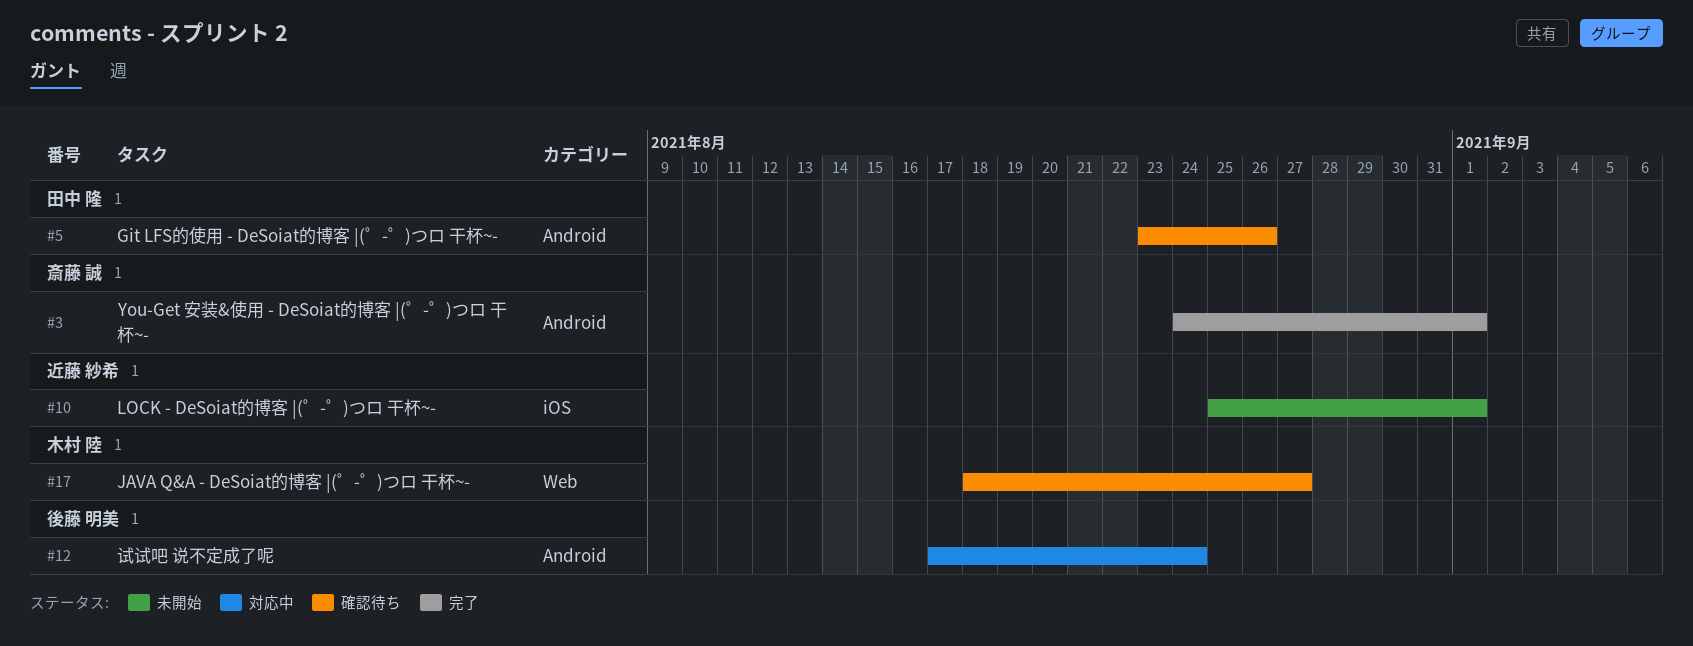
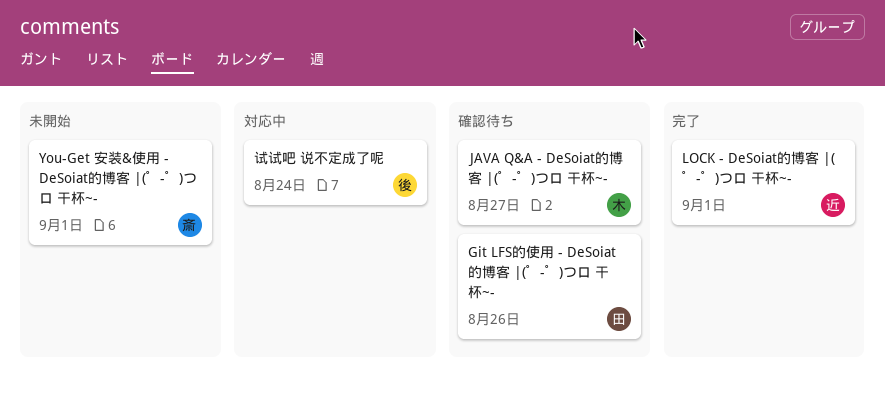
LOCK - DeSoiat的博客 |(゜-゜)つロ 干杯~-, status: 未開始 -> 完了
You-Get 安装&使用 - DeSoiat的博客 |(゜-゜)つロ 干杯~-, status: 完了 -> 未開始

